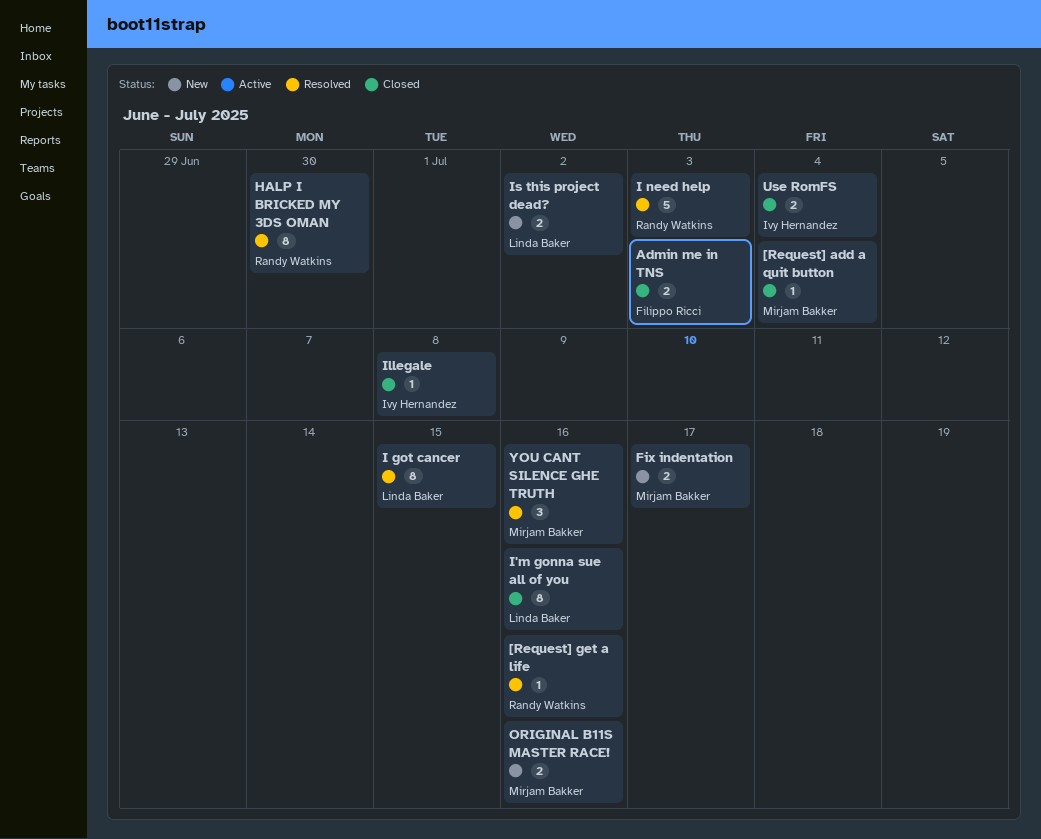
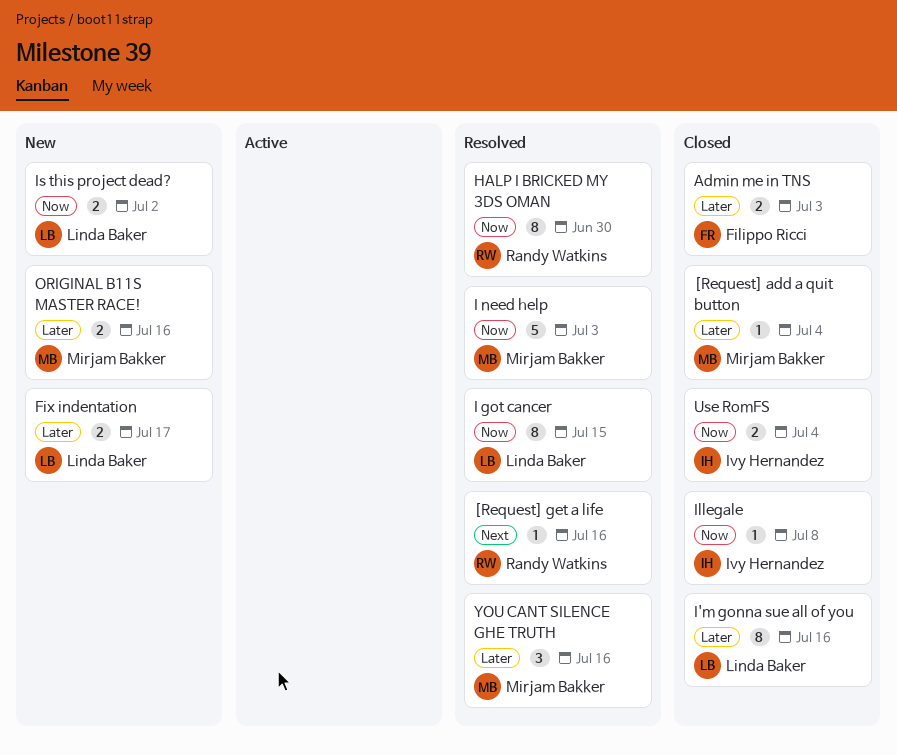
Fix indentation, owner: Mirjam Bakker -> Linda Baker
I need help, owner: Randy Watkins -> Mirjam Bakker

